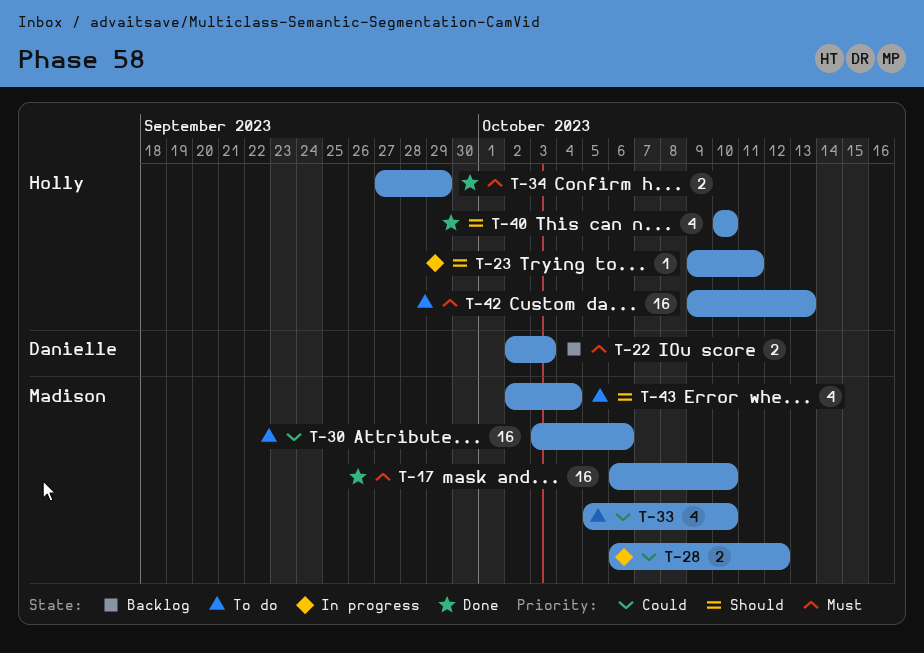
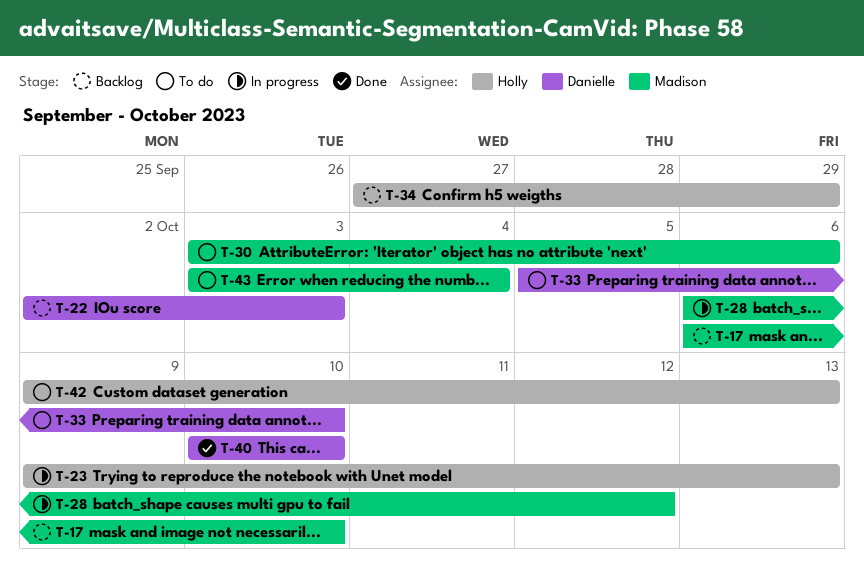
T-17, status: Done -> Backlog
T-23, due: Oct 11 -> Oct 13
T-33, owner: Madison -> Danielle
T-34, status: Done -> Backlog
T-40, owner: Holly -> Danielle
T-43, start: Oct 2 -> Oct 3

